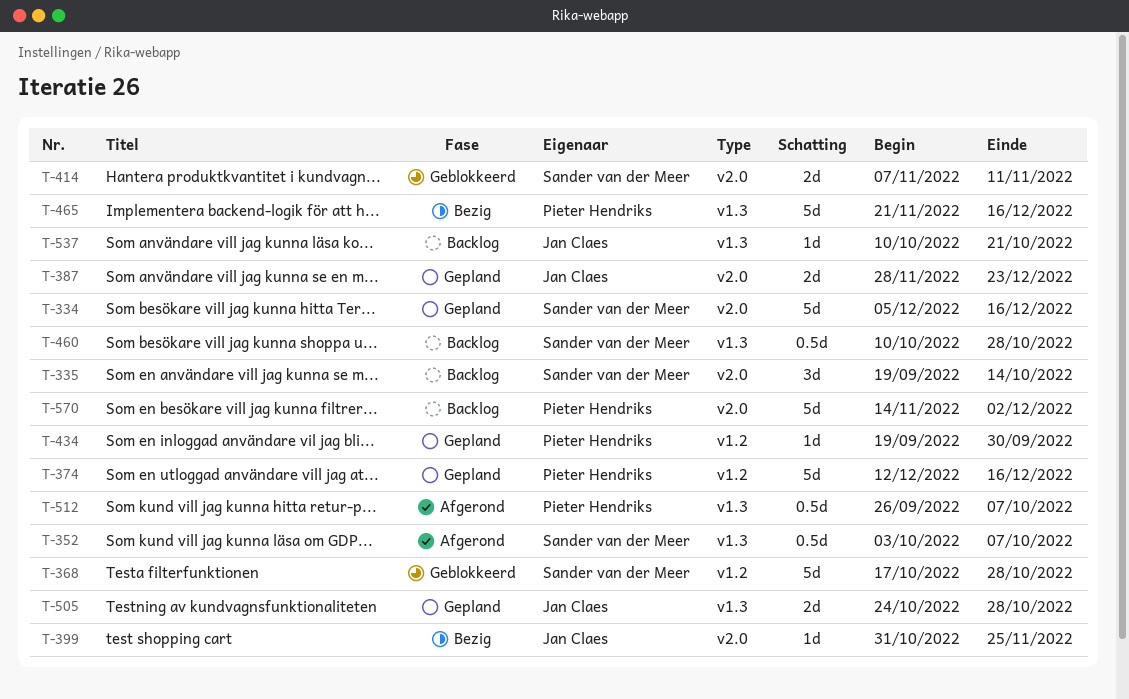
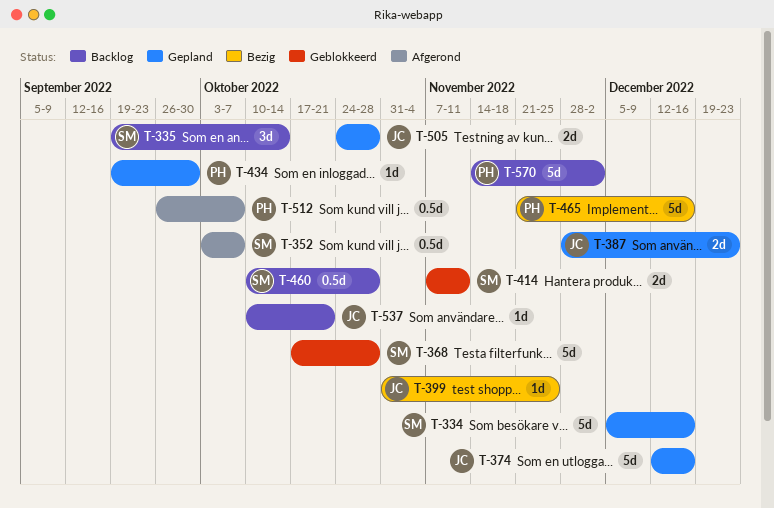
T-374, owner: Pieter Hendriks -> Jan Claes

